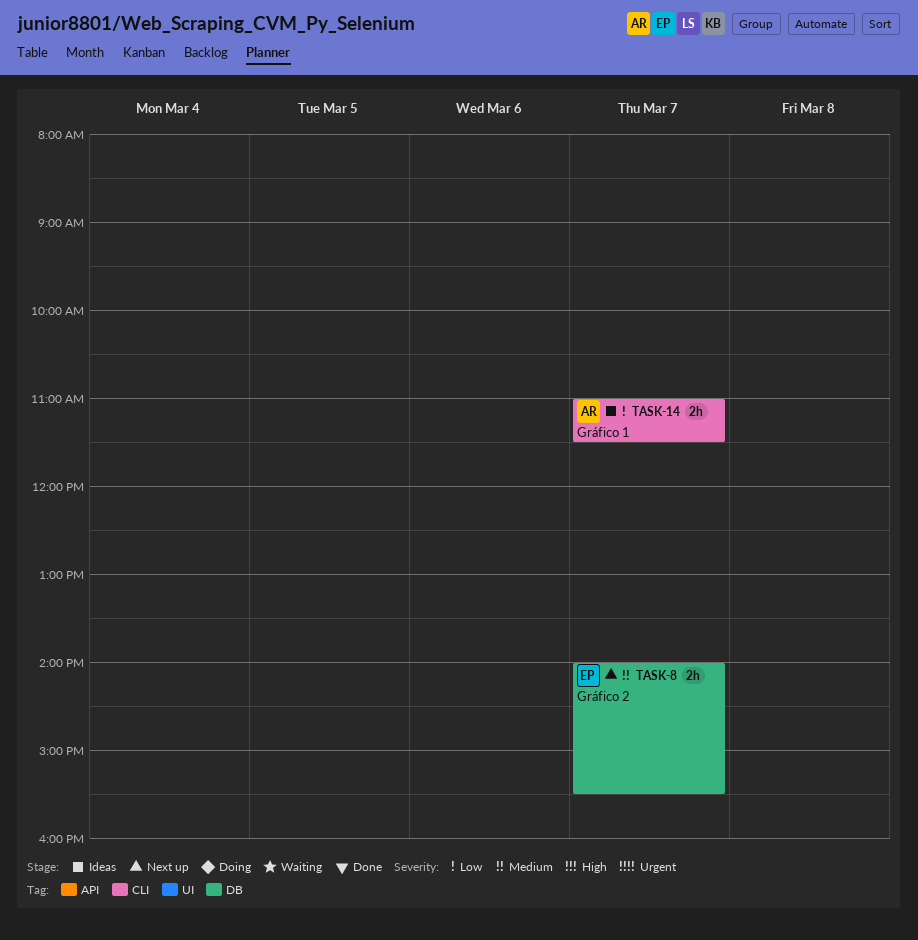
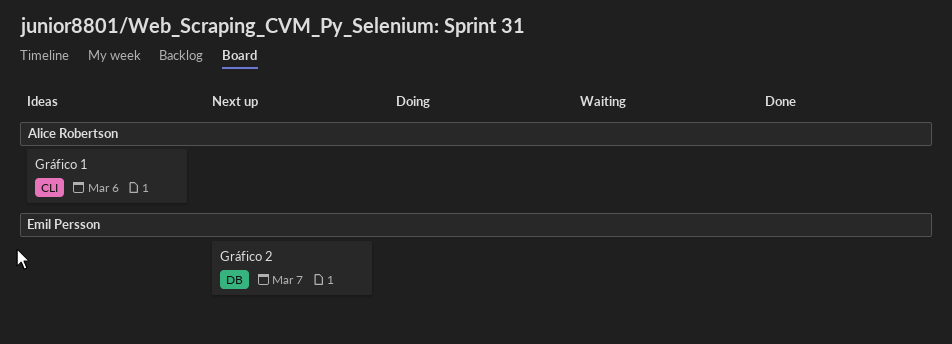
Gráfico 1, day: Mar 7 -> Mar 6

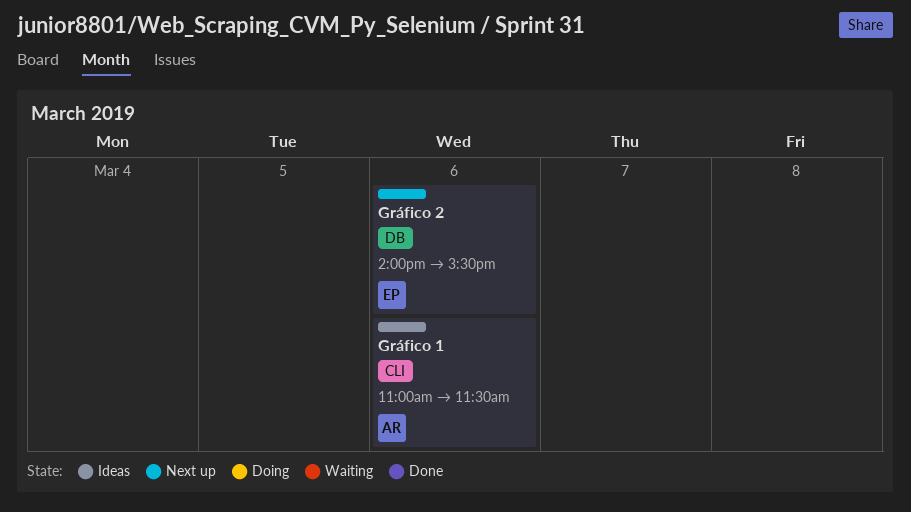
Gráfico 2, day: Mar 7 -> Mar 6

